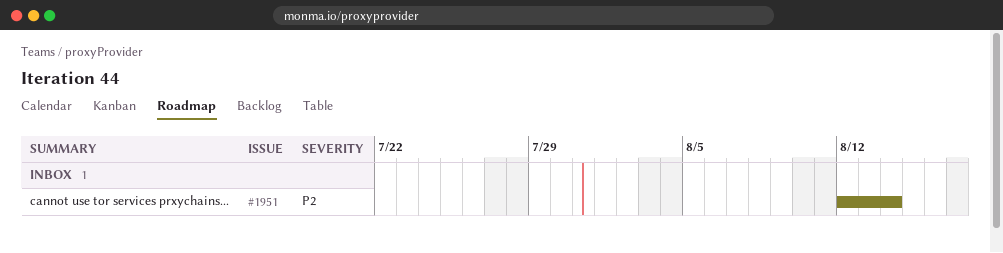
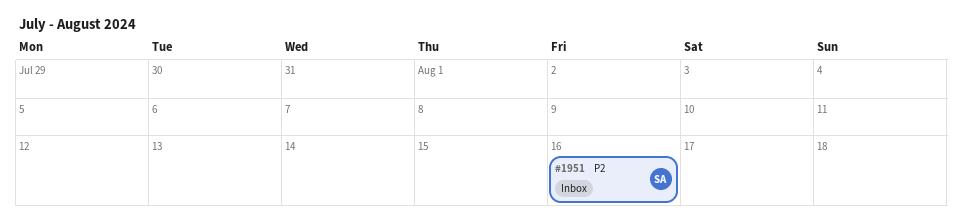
#1951, due: Aug 14 -> Aug 16

